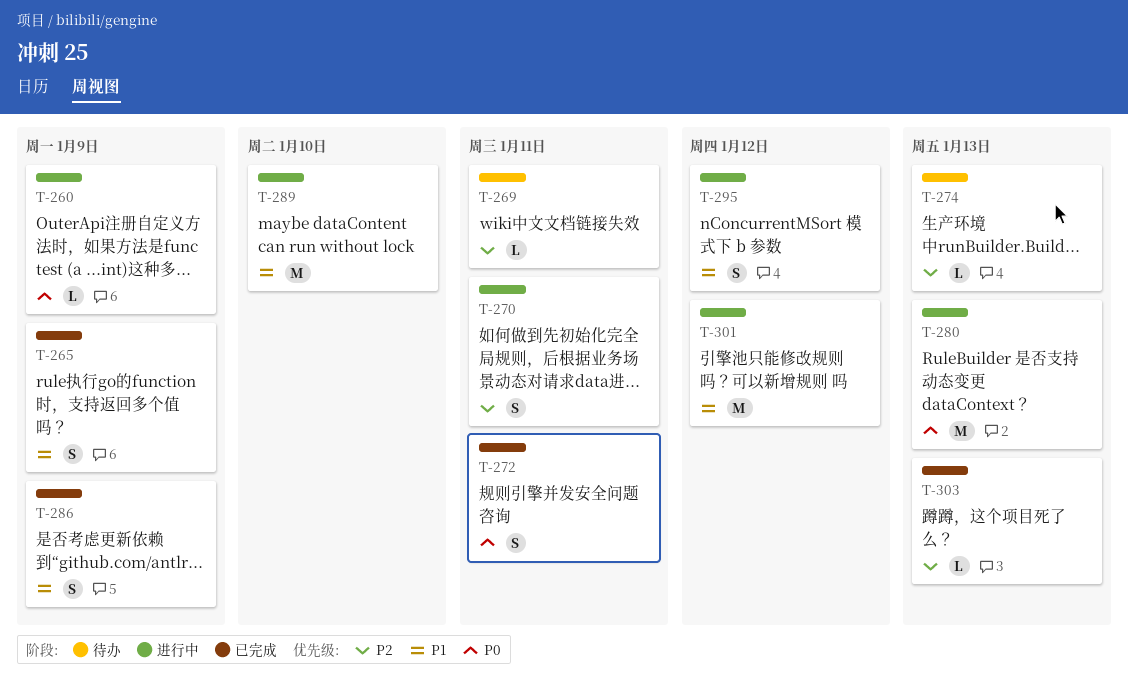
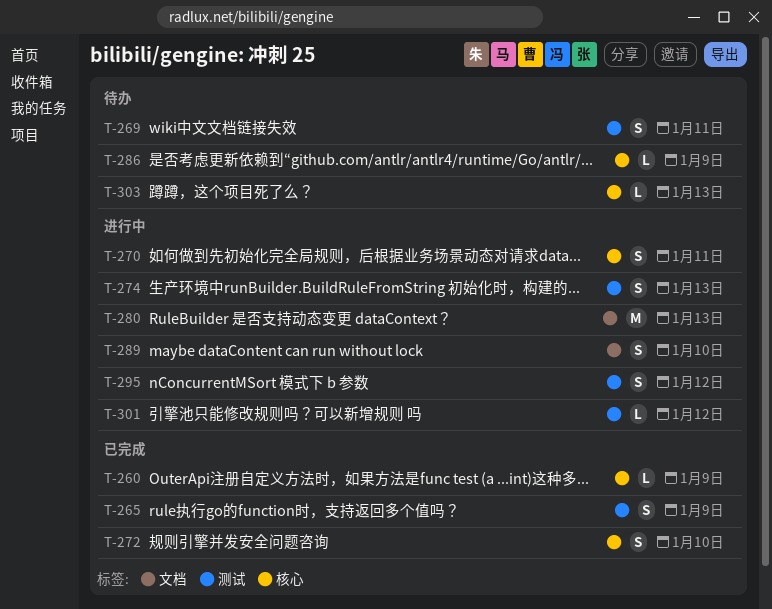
T-260, status: 进行中 -> 已完成
T-269, estimate: L -> S
T-272, due: Jan 11 -> Jan 10
T-274, status: 待办 -> 进行中
T-274, estimate: L -> S
T-286, status: 已完成 -> 待办
T-286, estimate: S -> L
T-289, estimate: M -> S
T-301, estimate: M -> L
T-303, status: 已完成 -> 待办

